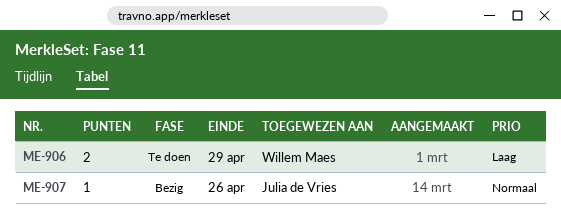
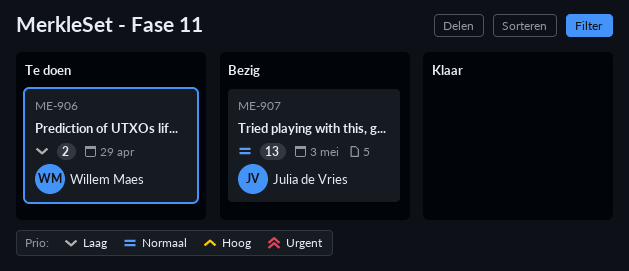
ME-907, estimate: 1 -> 13
ME-907, due: Apr 26 -> May 3

